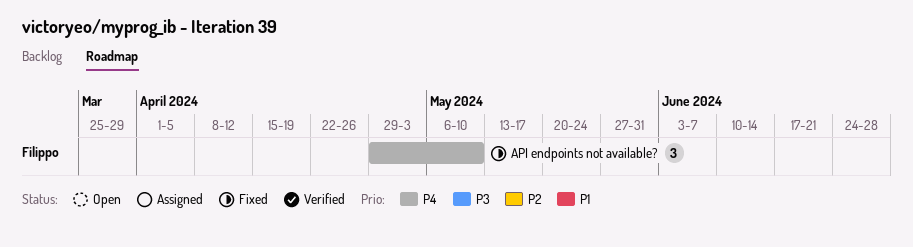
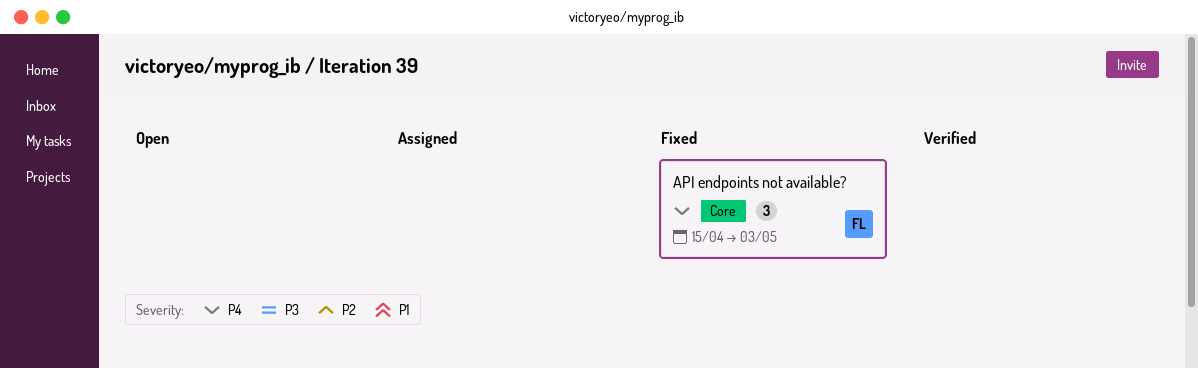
API endpoints not available?, start: Apr 29 -> Apr 15
API endpoints not available?, due: May 10 -> May 3

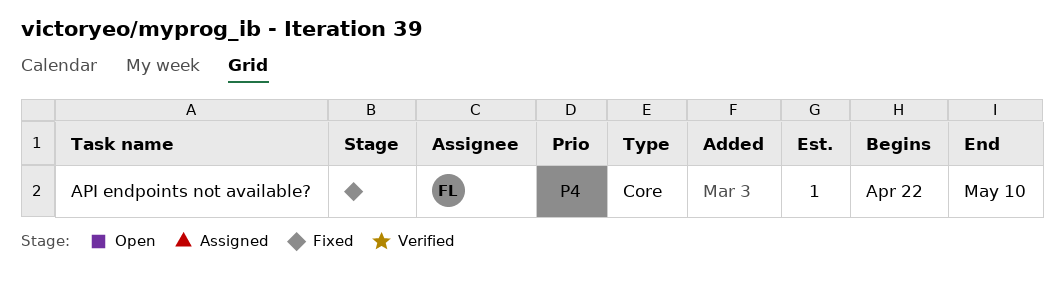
API endpoints not available?, estimate: 3 -> 1
API endpoints not available?, start: Apr 15 -> Apr 22
API endpoints not available?, due: May 3 -> May 10

